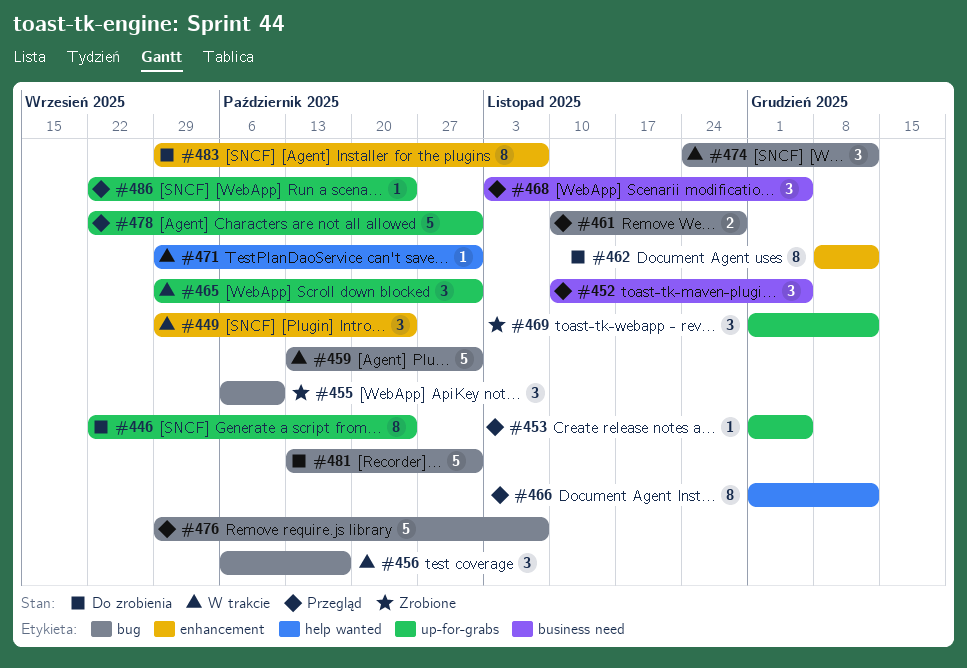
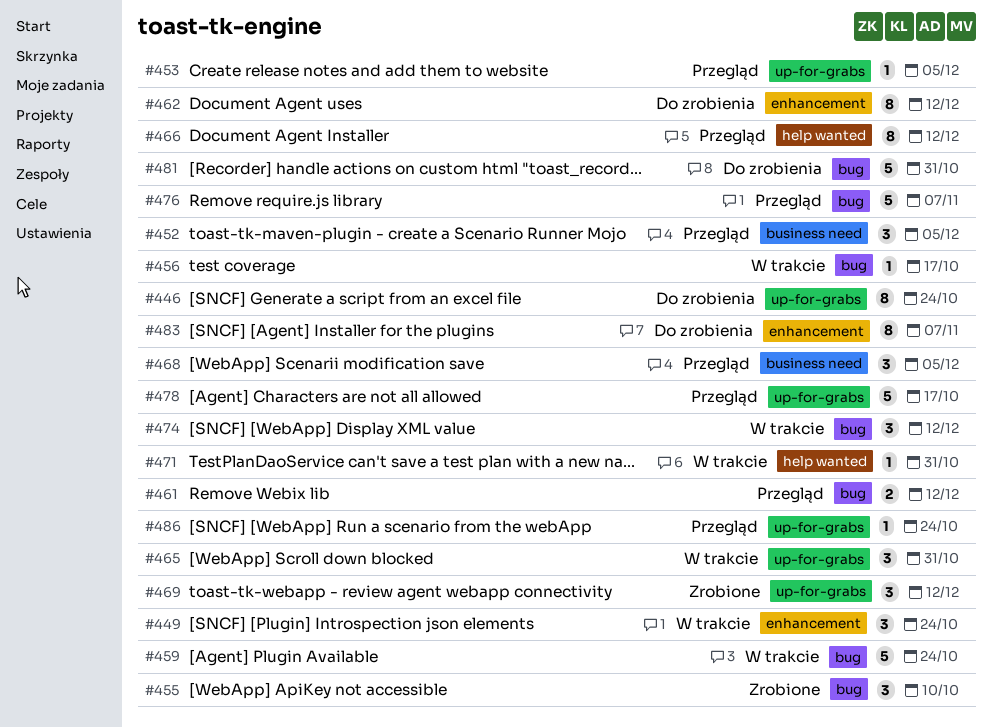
#456, estimate: 3 -> 1
#459, due: Oct 31 -> Oct 24
#461, due: Nov 28 -> Dec 12
#478, due: Oct 31 -> Oct 17

